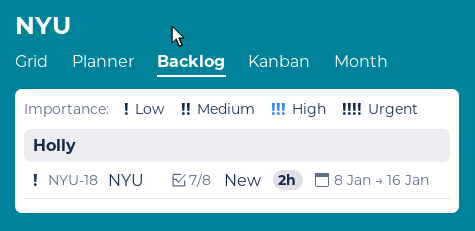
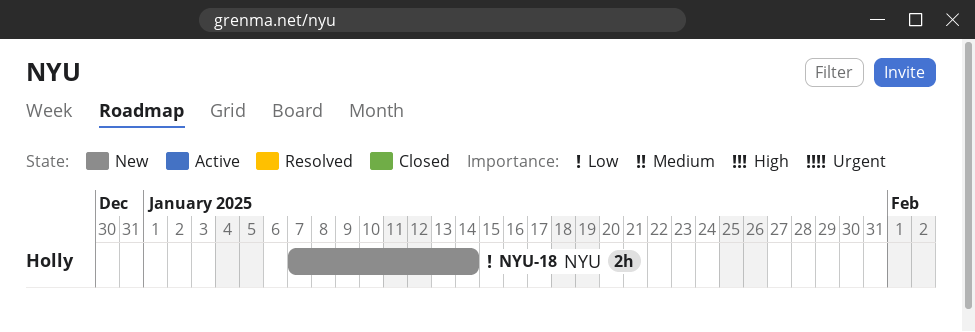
NYU-18, start: Jan 8 -> Jan 7
NYU-18, due: Jan 16 -> Jan 14

